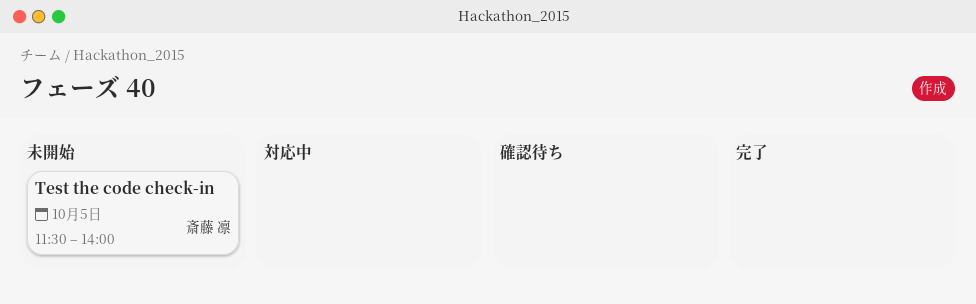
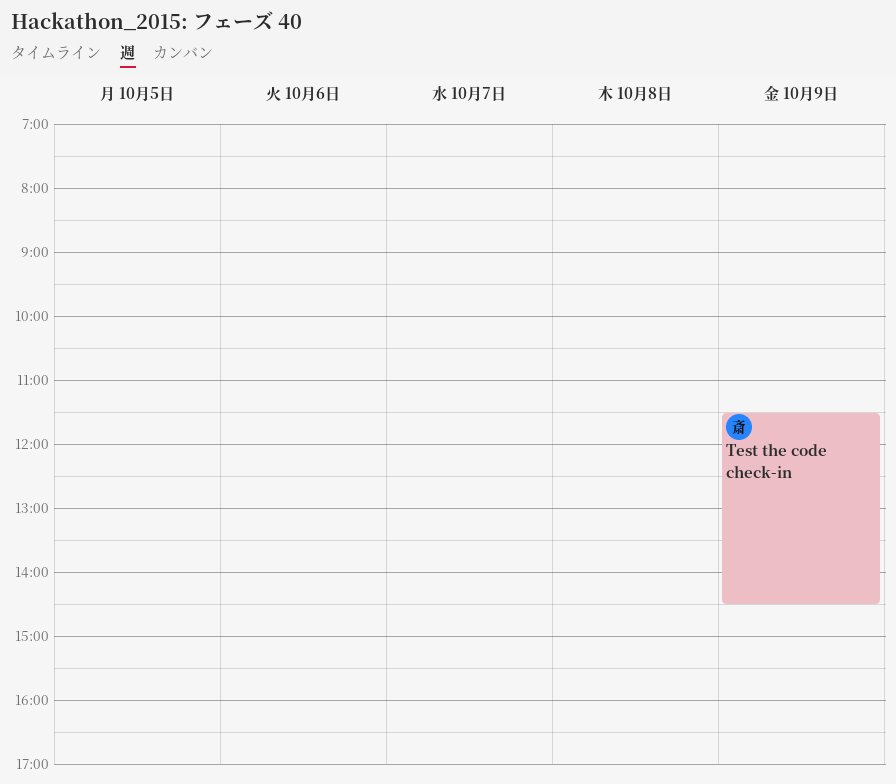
Test the code check-in, day: Oct 5 -> Oct 9
Test the code check-in, ends: 14:00 -> 14:30

